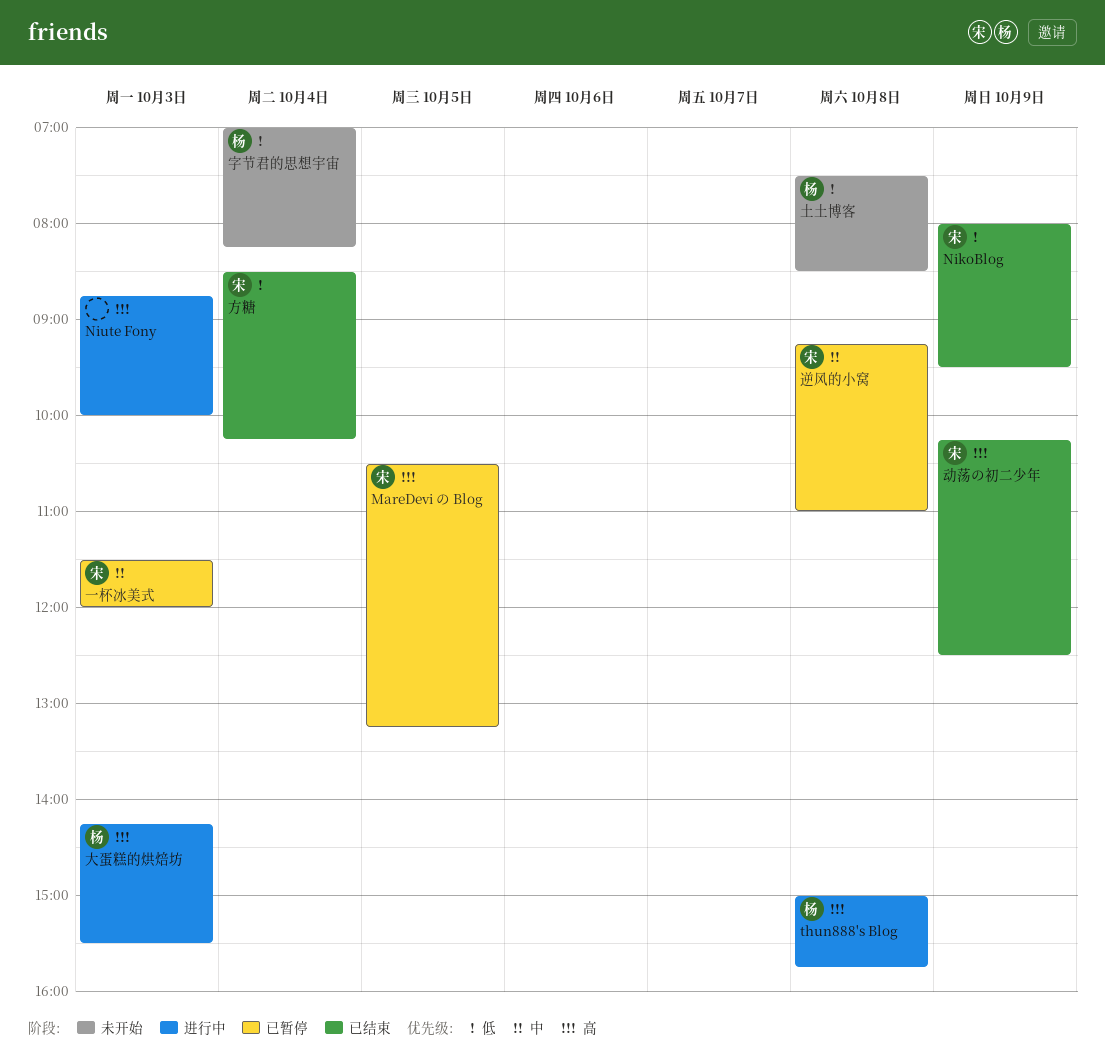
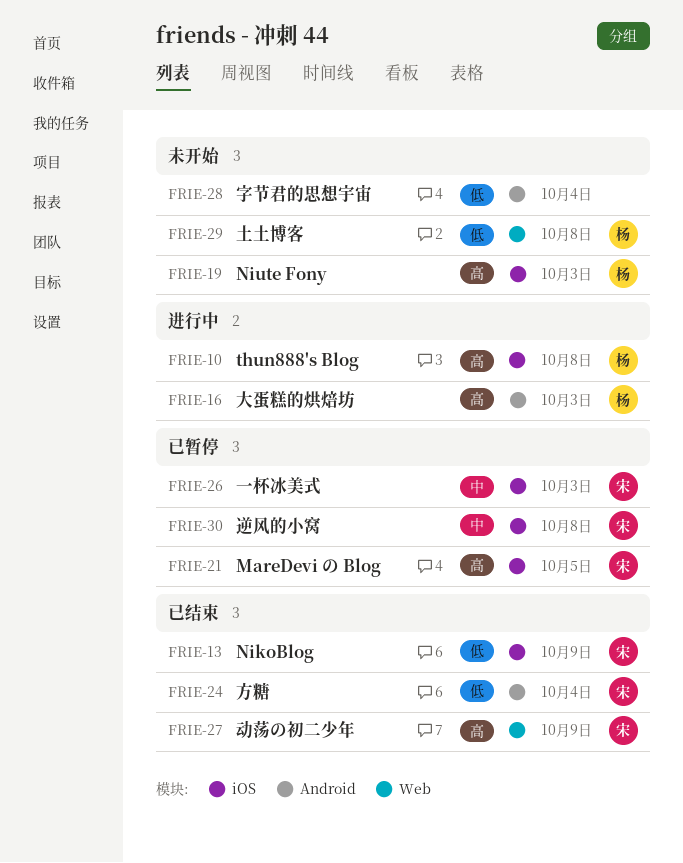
Niute Fony, status: 进行中 -> 未开始
Niute Fony, owner: none -> 杨
字节君的思想宇宙, owner: 杨 -> none

